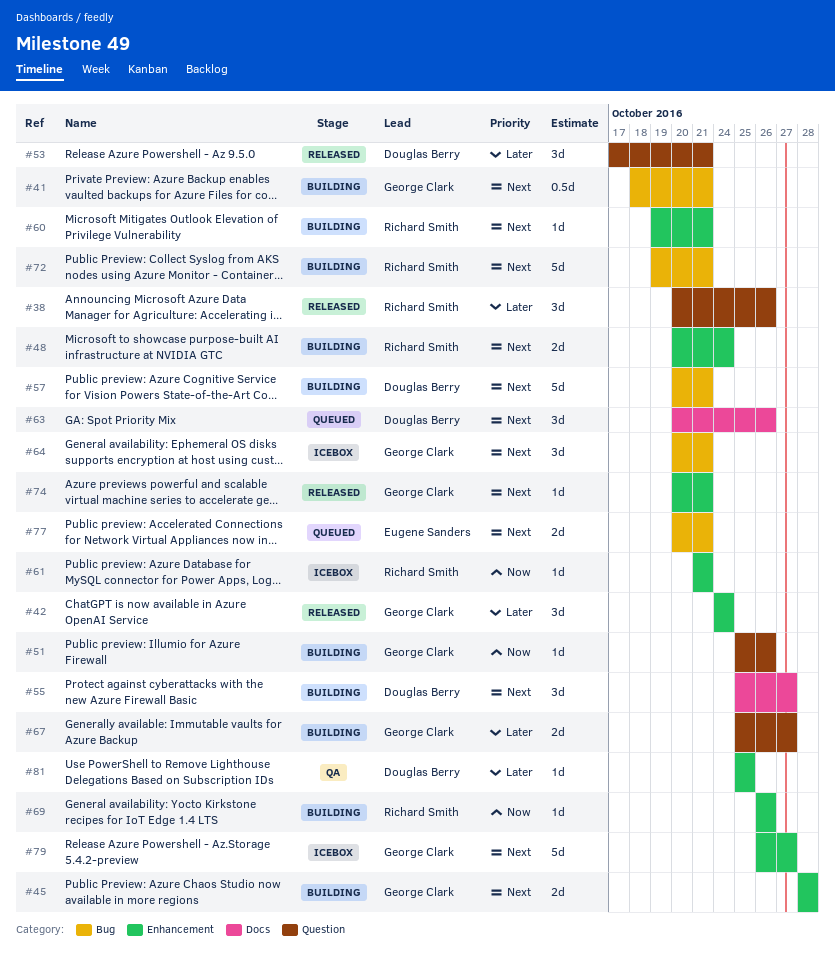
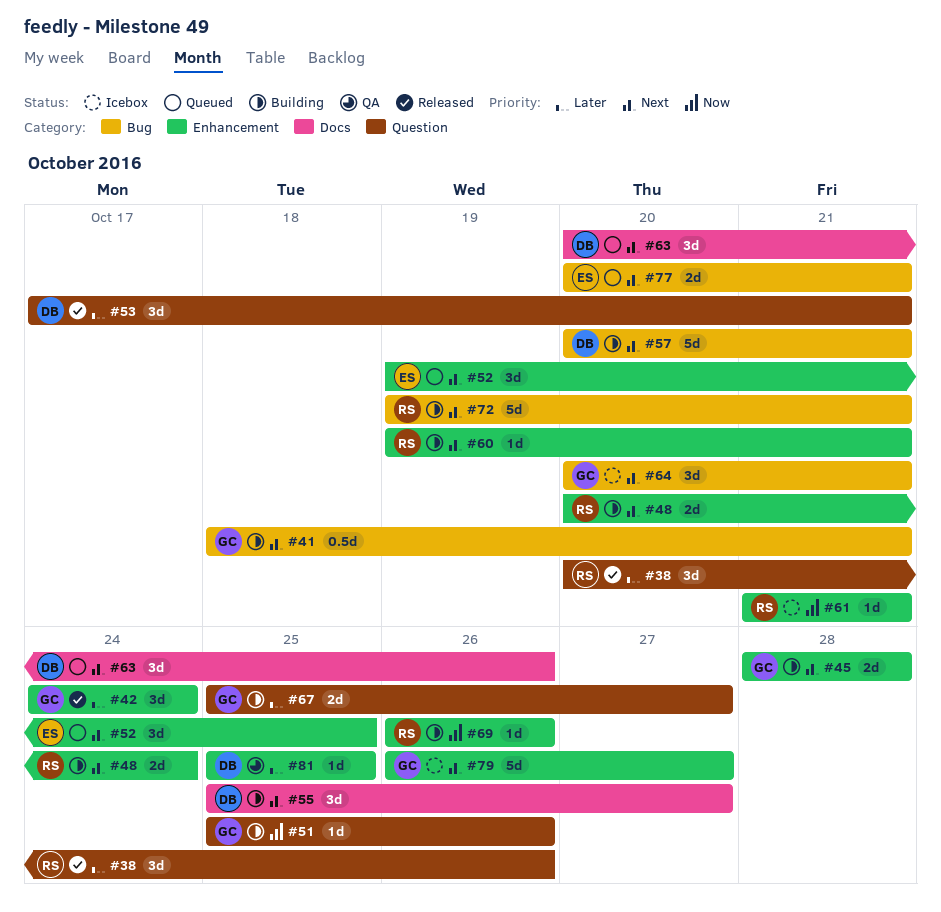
#52: none -> present
#74: present -> none

